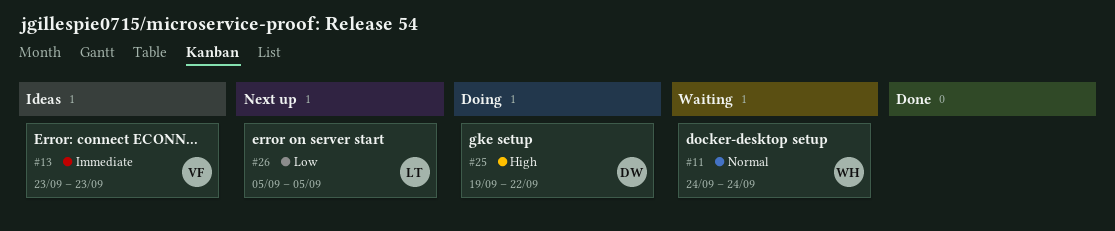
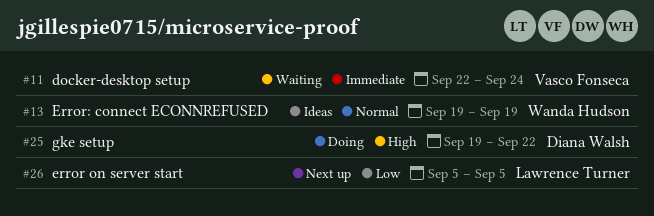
#11, owner: Wanda Hudson -> Vasco Fonseca
#11, priority: Normal -> Immediate
#11, start: Sep 24 -> Sep 22
#13, owner: Vasco Fonseca -> Wanda Hudson
#13, priority: Immediate -> Normal
#13, start: Sep 23 -> Sep 19
#13, due: Sep 23 -> Sep 19

